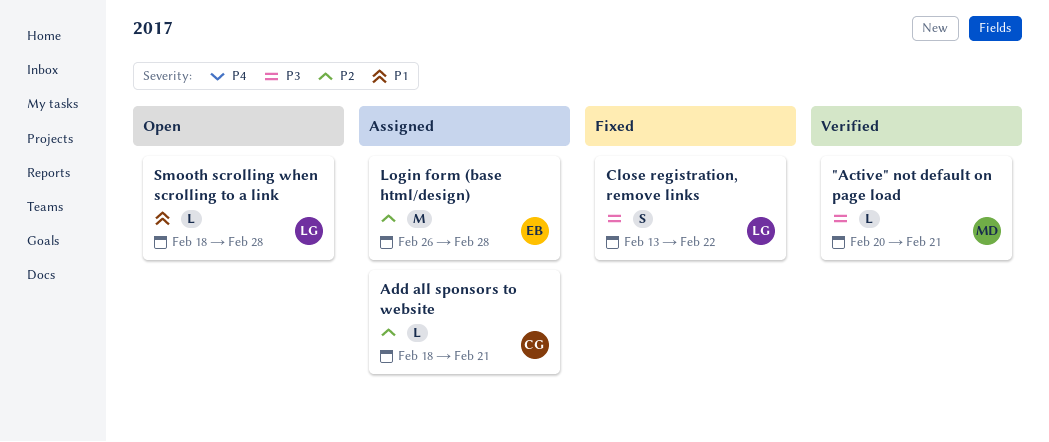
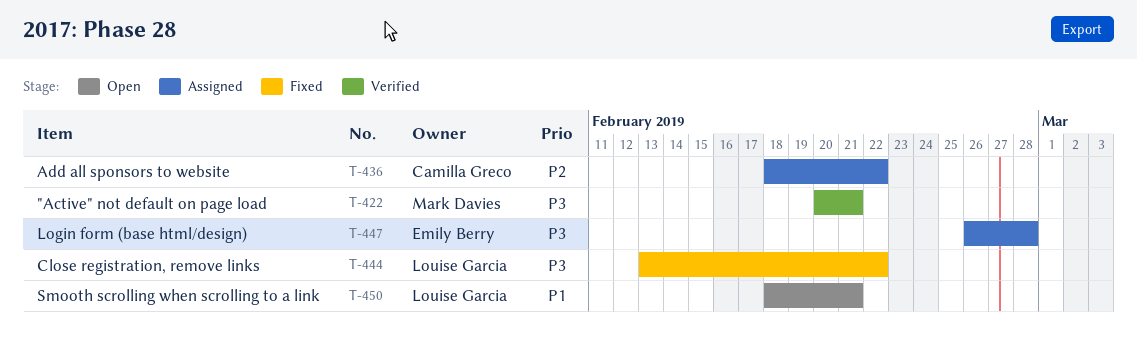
Add all sponsors to website, due: Feb 21 -> Feb 22
Login form (base html/design), priority: P2 -> P3
Smooth scrolling when scrolling to a link, due: Feb 28 -> Feb 21

